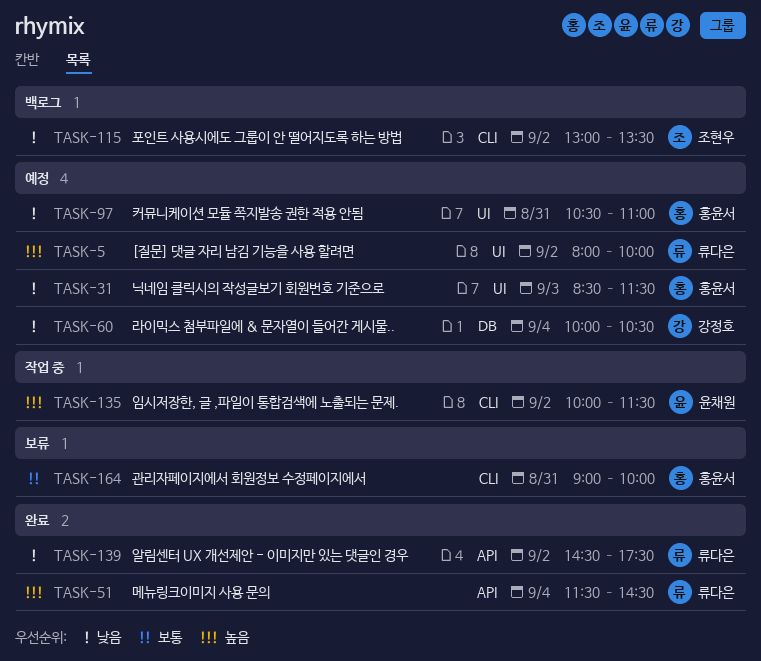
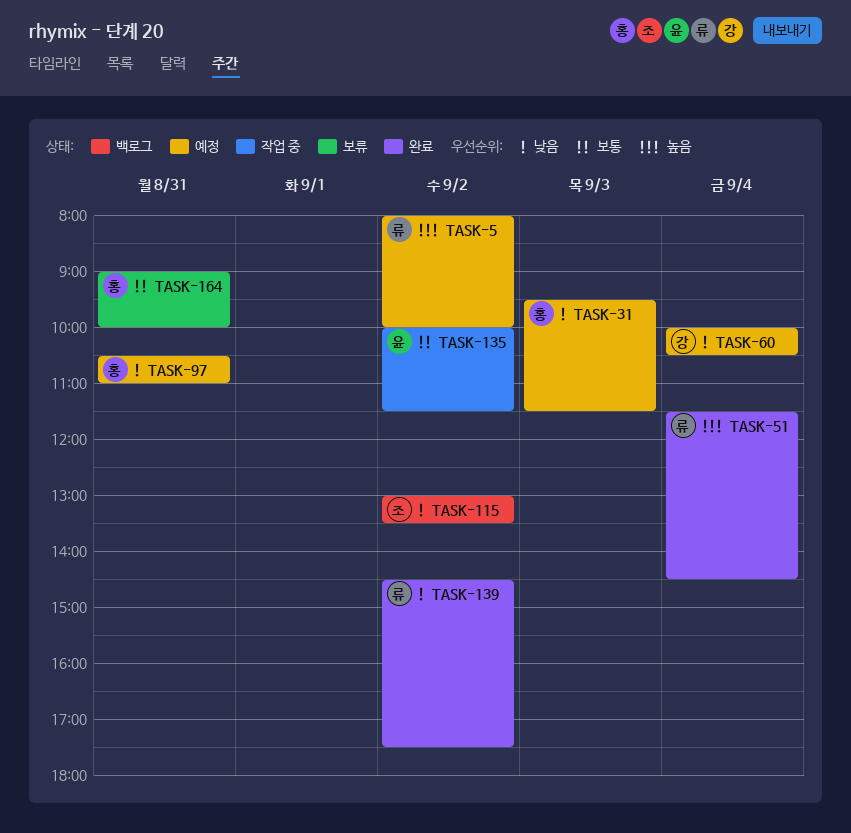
TASK-31, begins: 08:30 -> 09:30
TASK-135, priority: 높음 -> 보통

